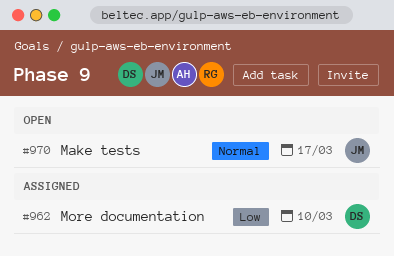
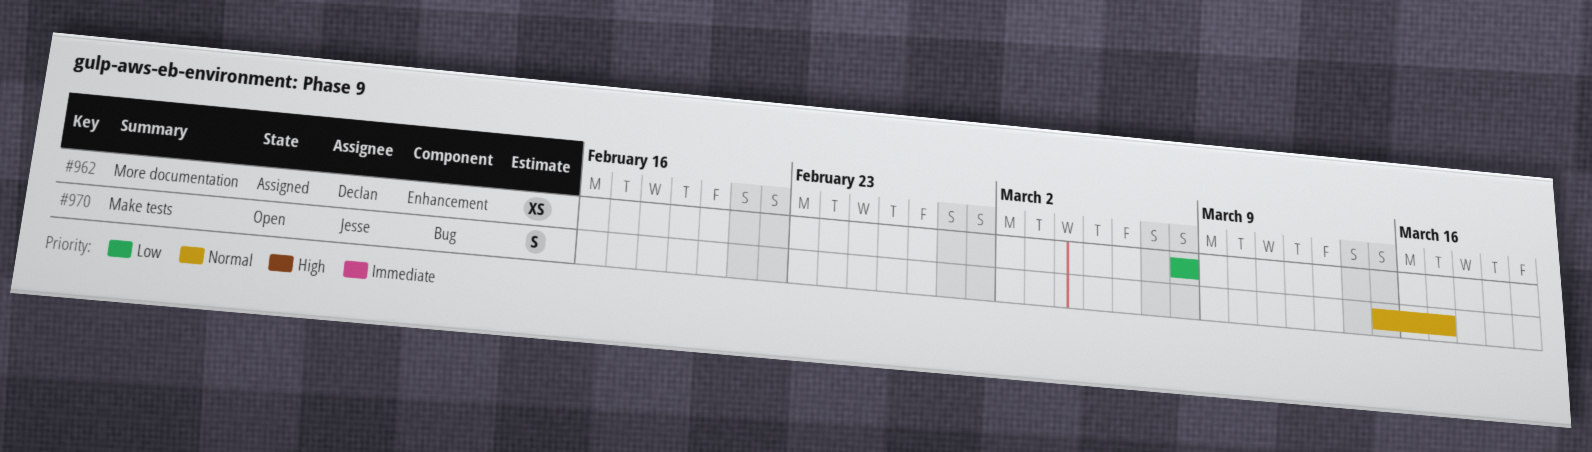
#962, due: Mar 10 -> Mar 8

